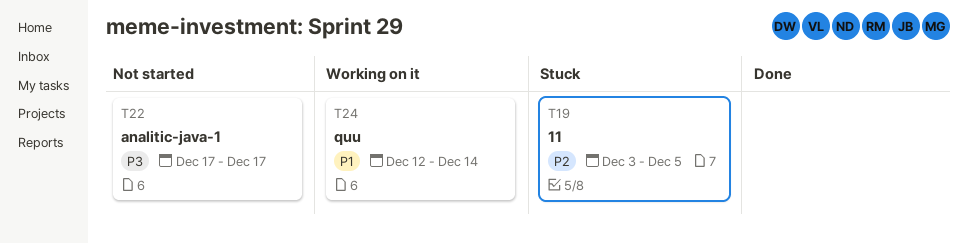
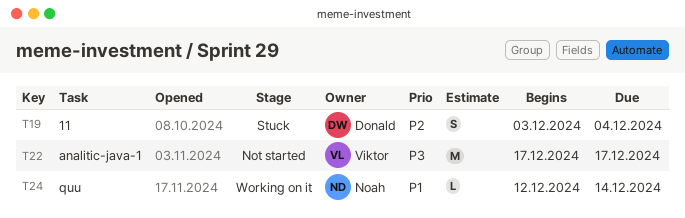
T19, due: Dec 5 -> Dec 4

